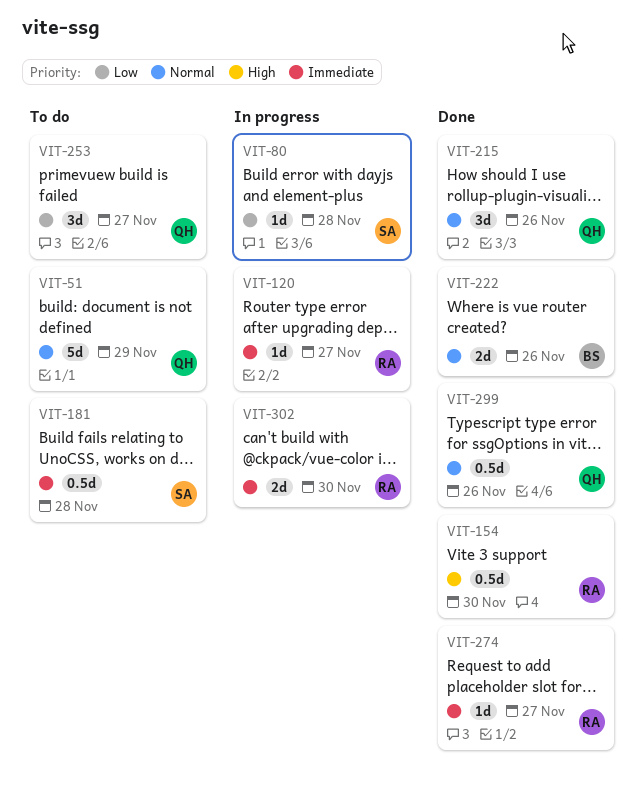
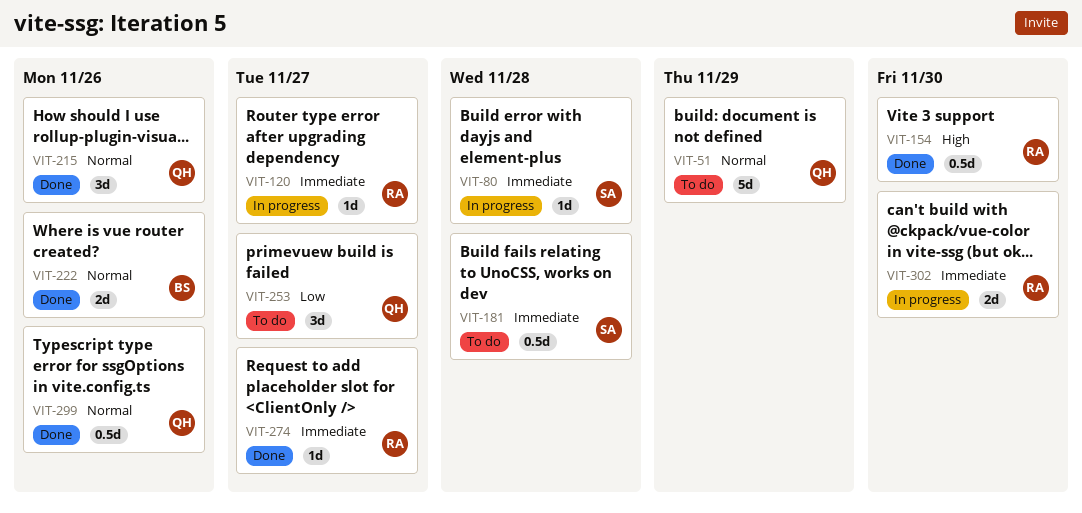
VIT-80, priority: Low -> Immediate

